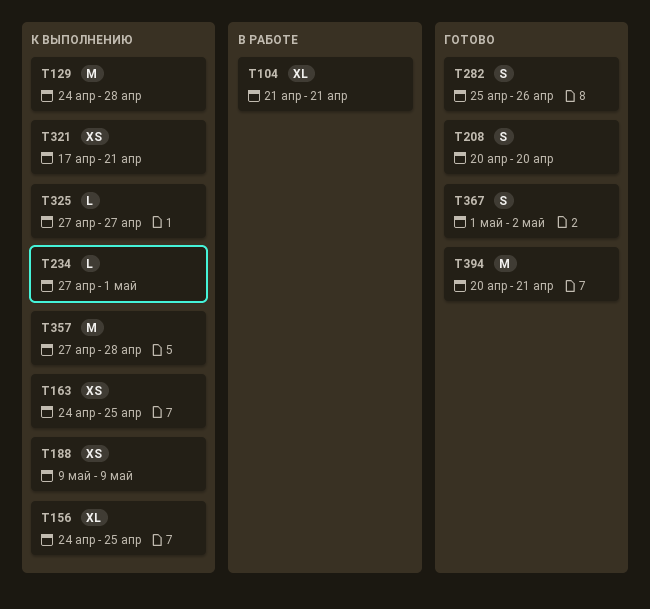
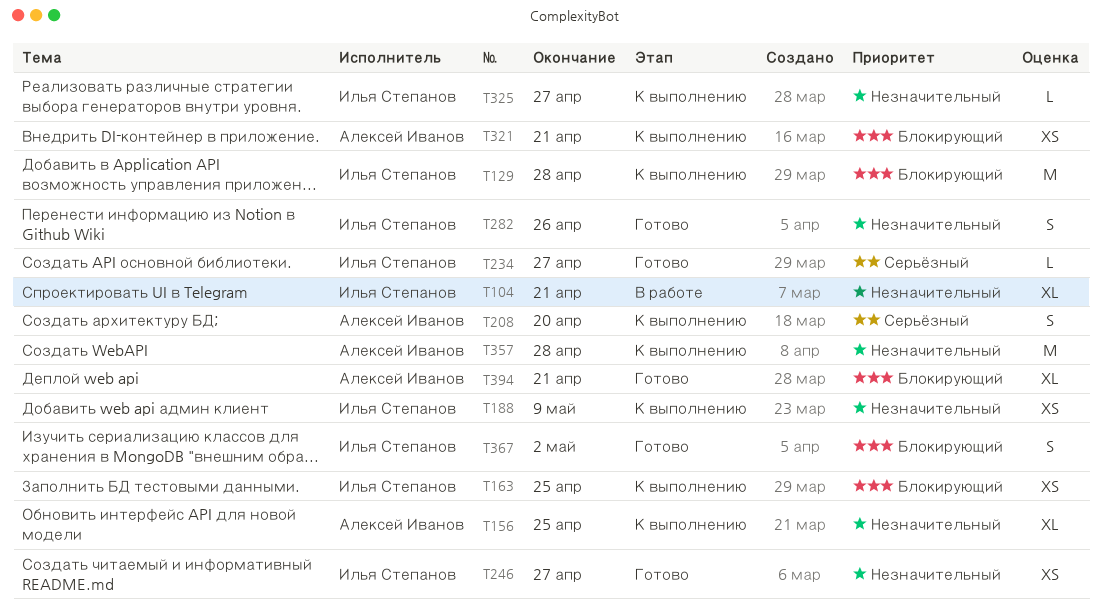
T208, status: Готово -> К выполнению
T234, status: К выполнению -> Готово
T234, due: May 1 -> Apr 27
T246: none -> present
T394, estimate: M -> XL

